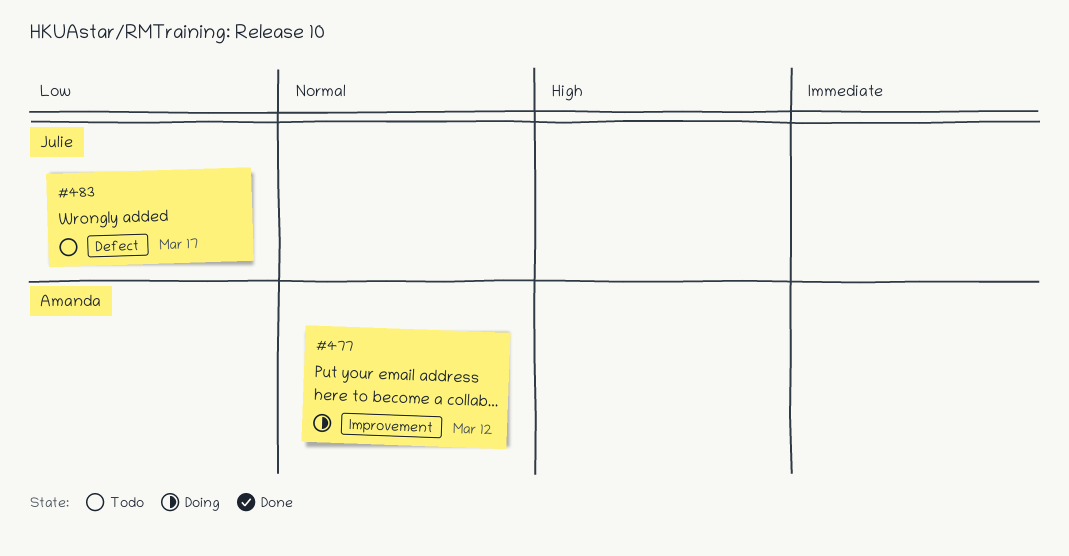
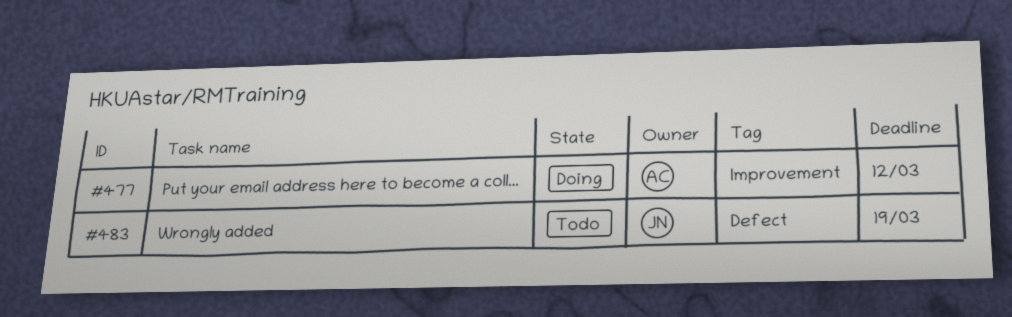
#483, due: Mar 17 -> Mar 19

